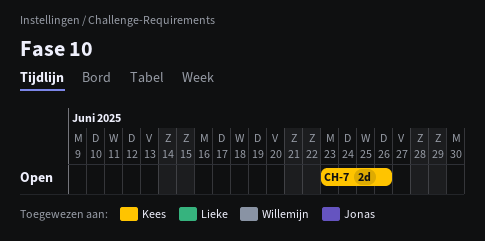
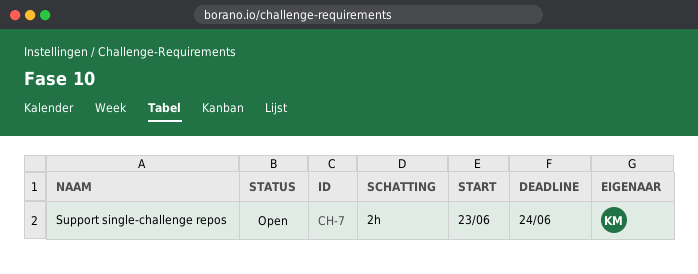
CH-7, estimate: 2d -> 2h
CH-7, due: Jun 26 -> Jun 24

